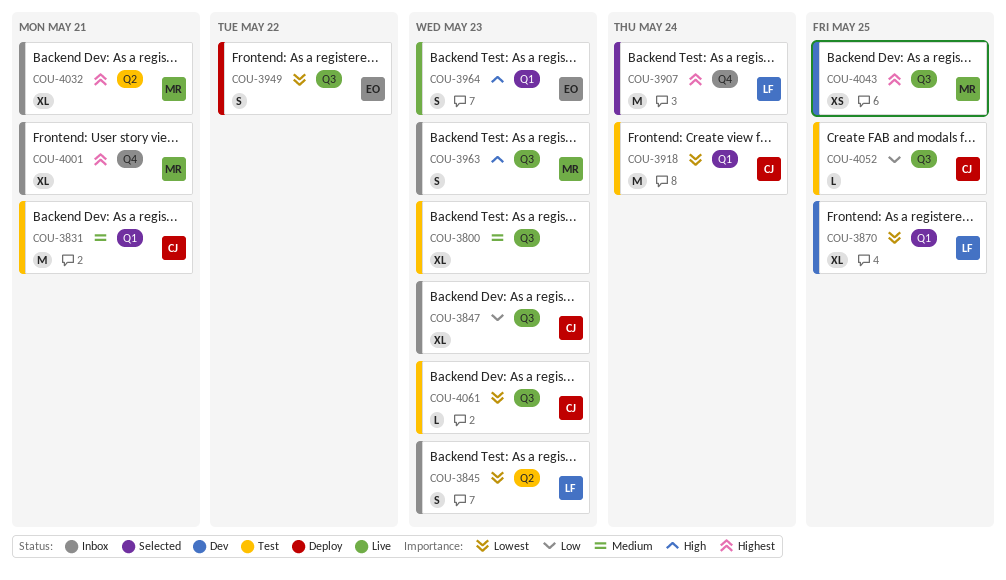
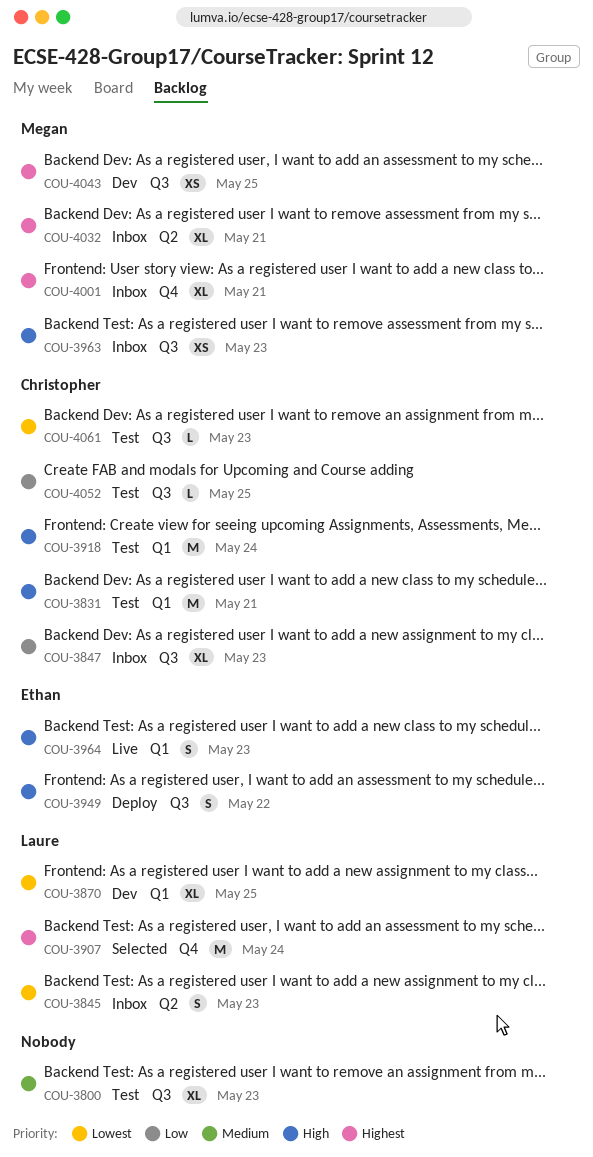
COU-3831, priority: Medium -> High
COU-3918, priority: Lowest -> High
COU-3949, priority: Lowest -> High
COU-3963, estimate: S -> XS

